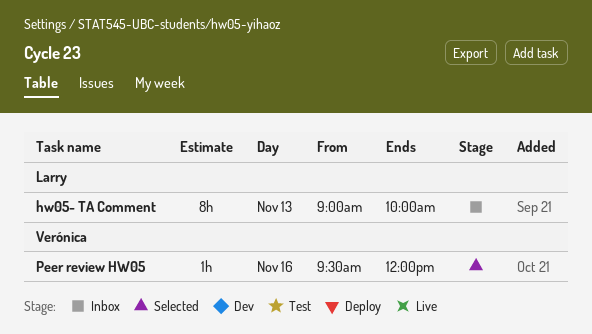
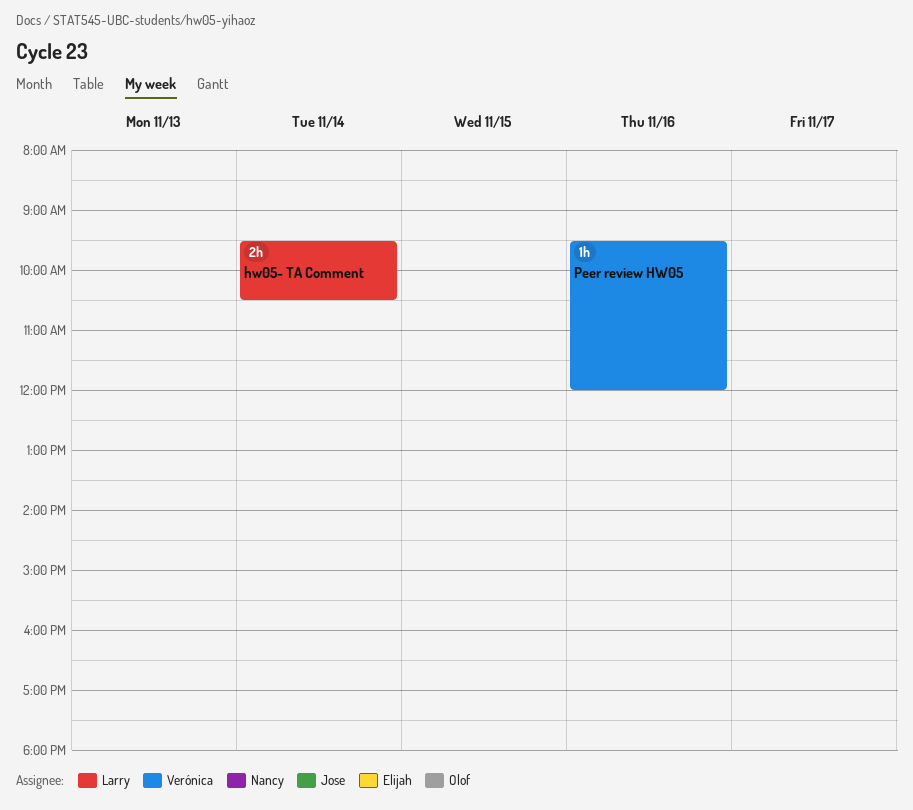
hw05- TA Comment, estimate: 8h -> 2h
hw05- TA Comment, day: Nov 13 -> Nov 14
hw05- TA Comment, begins: 09:00 -> 09:30
hw05- TA Comment, ends: 10:00 -> 10:30

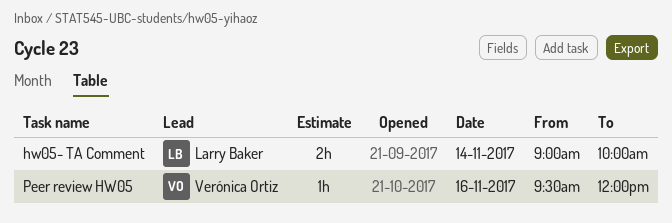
hw05- TA Comment, begins: 09:30 -> 09:00
hw05- TA Comment, ends: 10:30 -> 10:00

